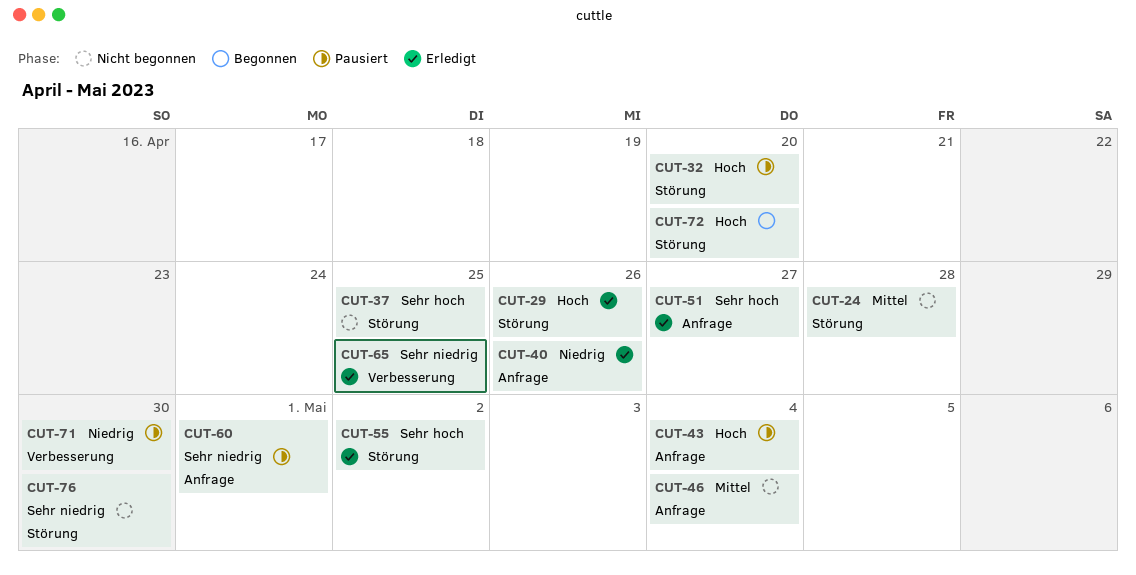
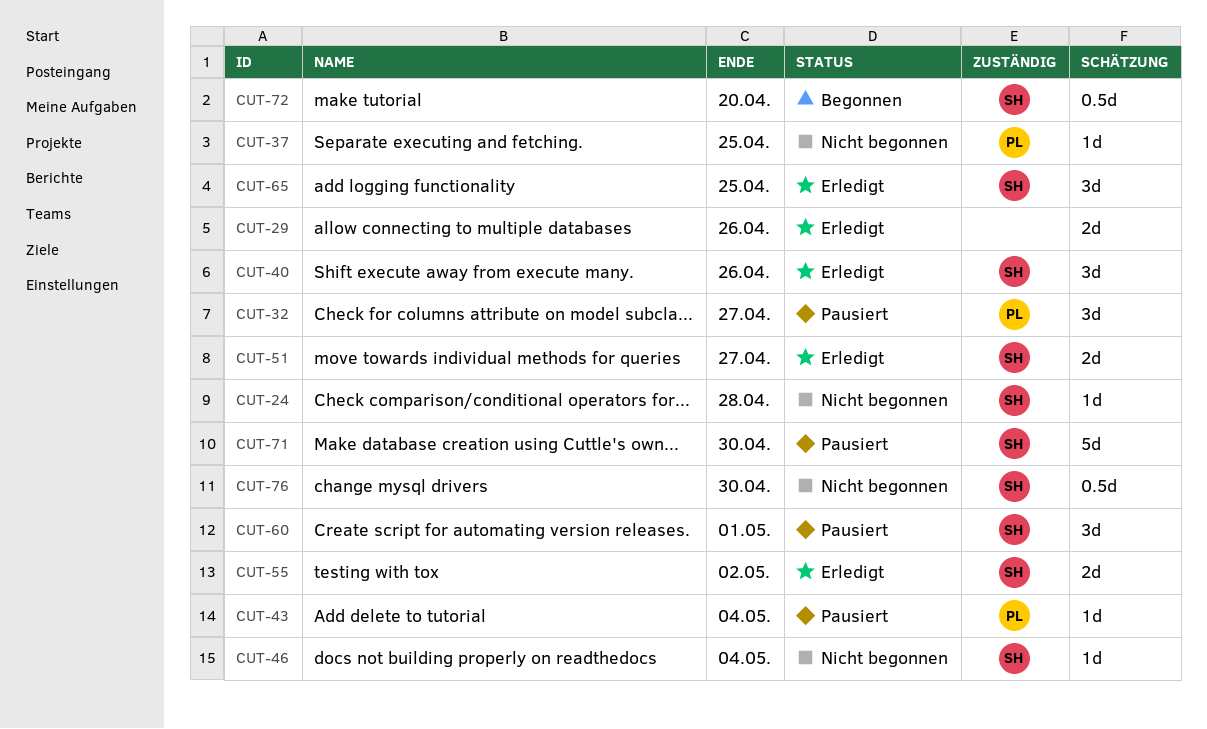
CUT-32, due: Apr 20 -> Apr 27

